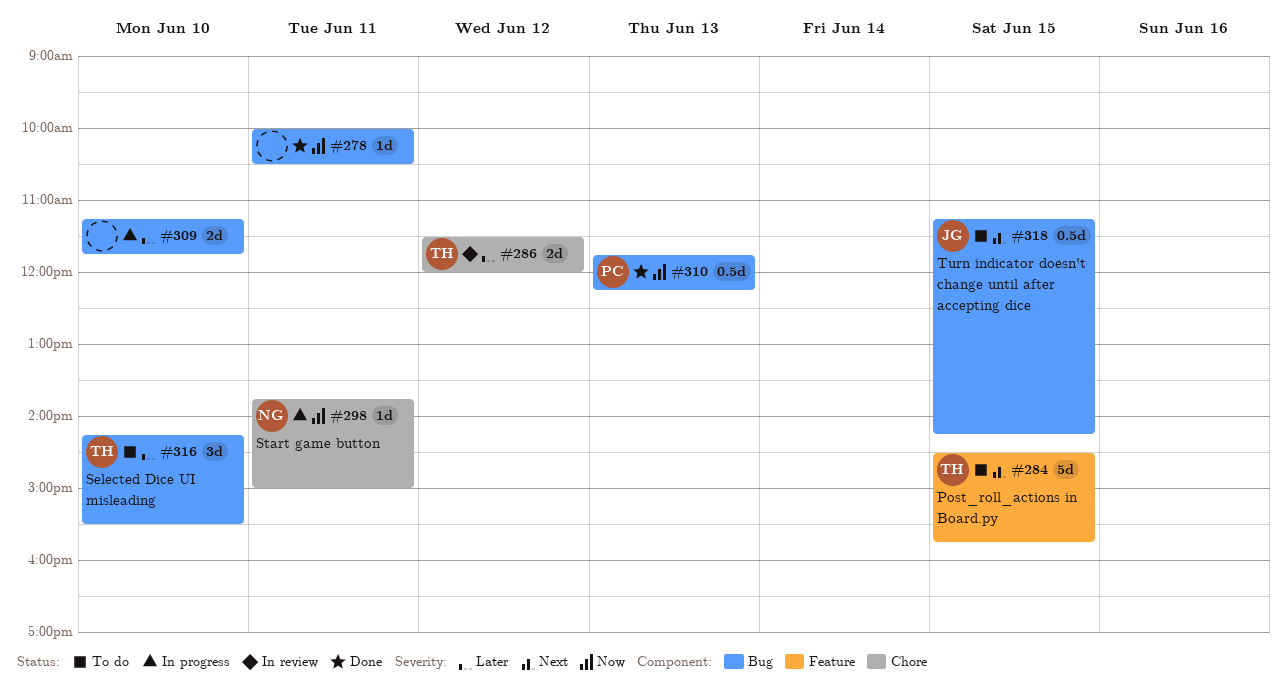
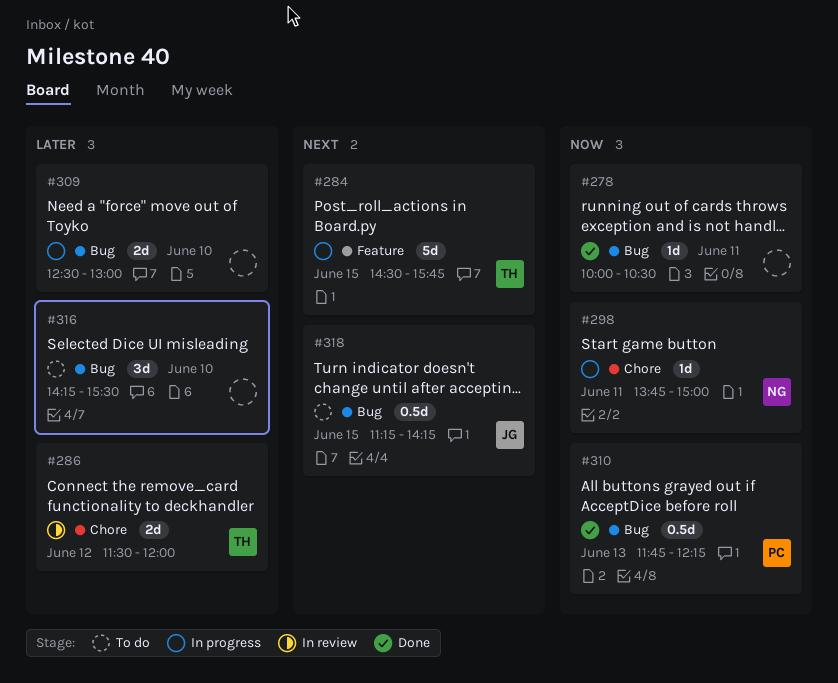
#284, status: To do -> In progress
#309, begins: 11:15 -> 12:30
#309, ends: 11:45 -> 13:00
#316, owner: TH -> none

